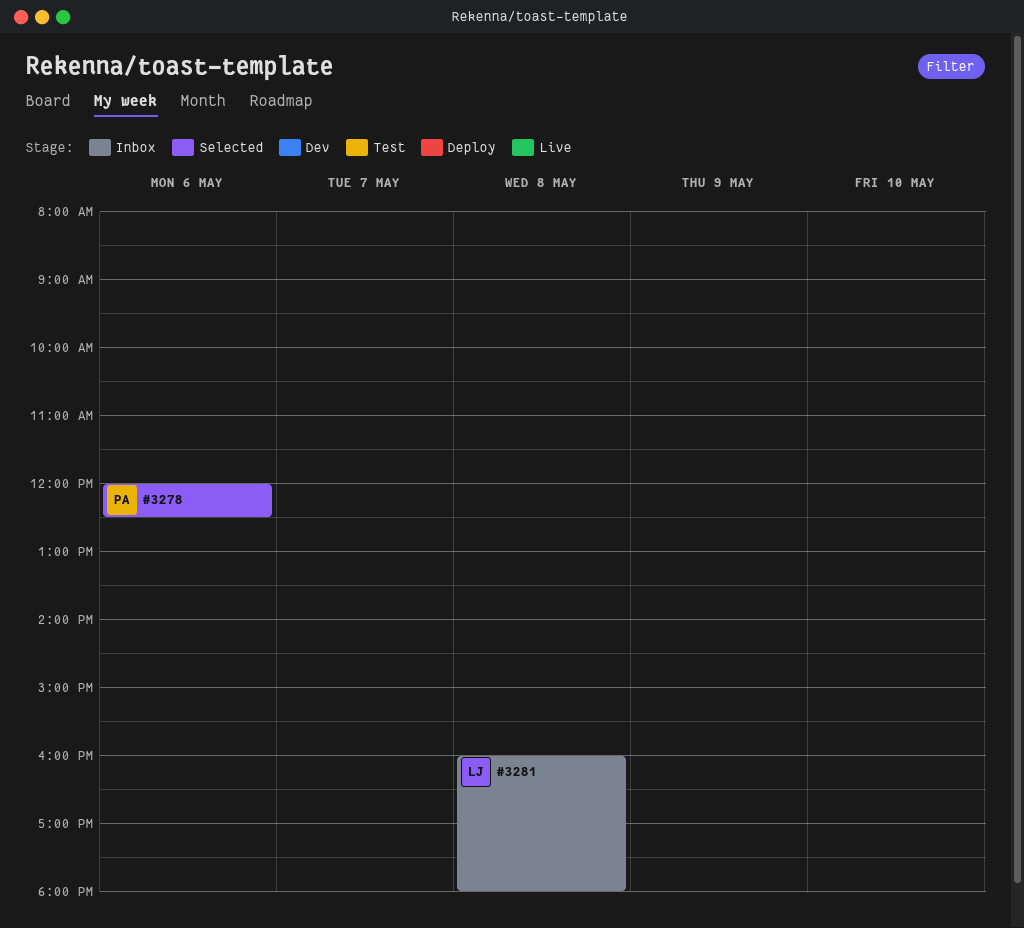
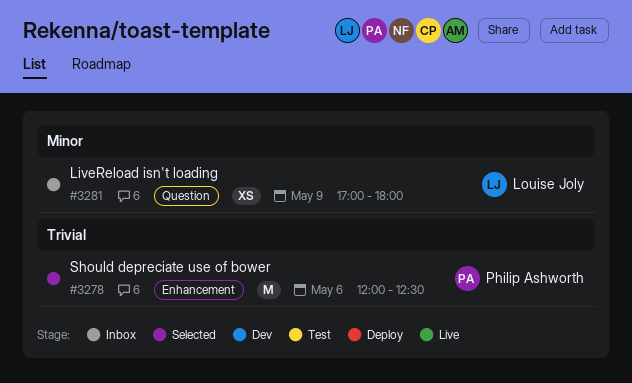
#3281, day: May 8 -> May 9
#3281, begins: 16:00 -> 17:00

